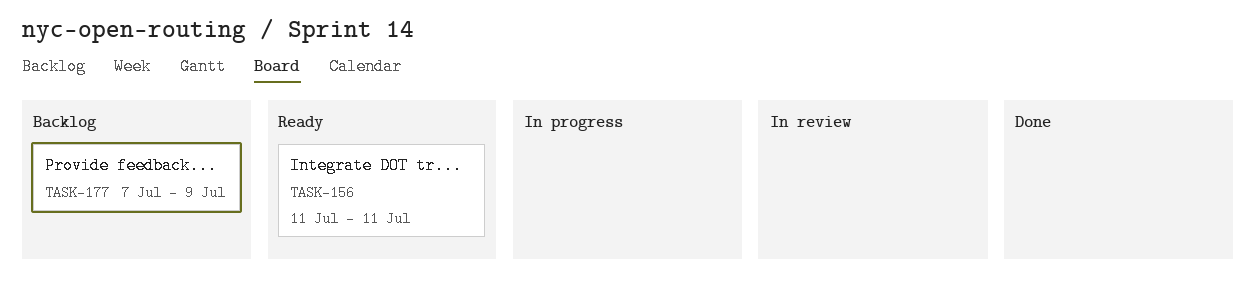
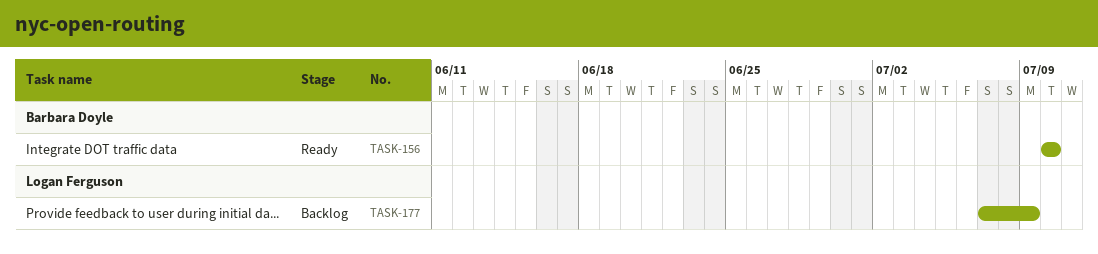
TASK-156, start: Jul 11 -> Jul 10
TASK-156, due: Jul 11 -> Jul 10

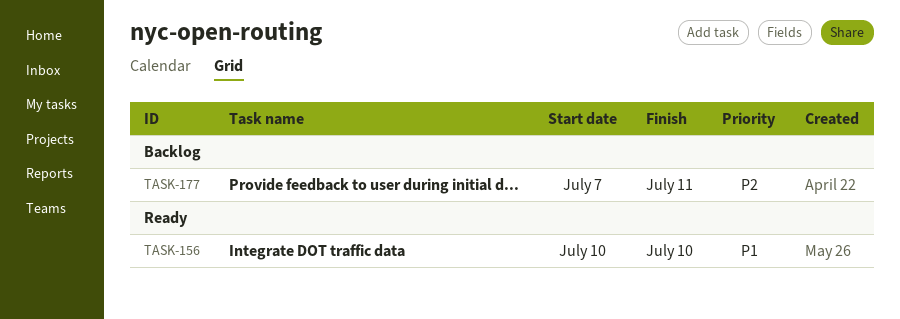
TASK-177, due: Jul 9 -> Jul 11

